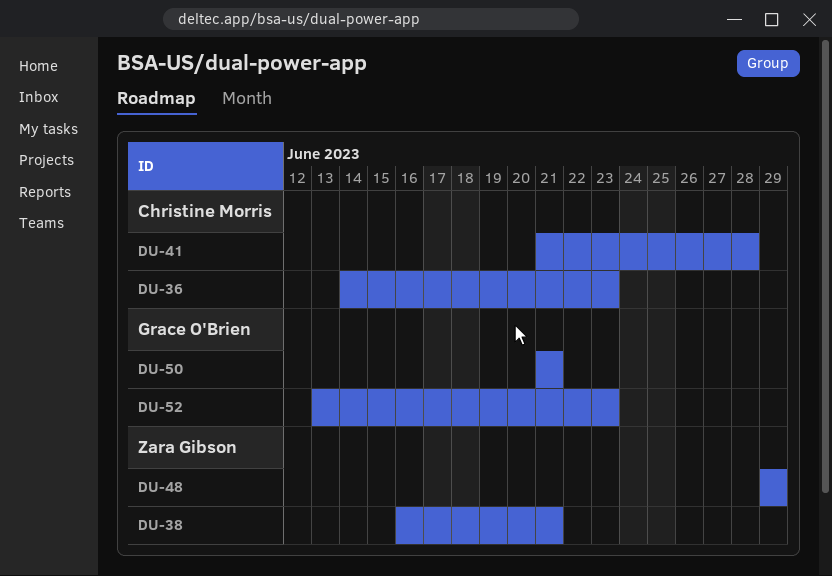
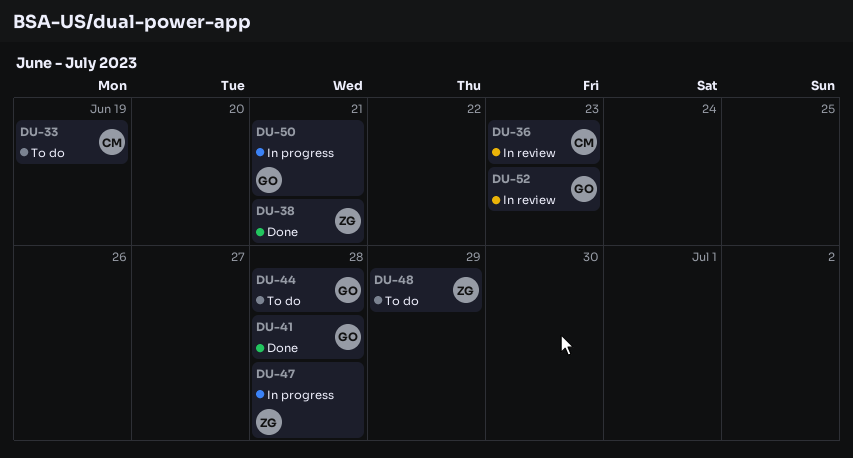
DU-33: none -> present
DU-41, owner: Christine Morris -> Grace O'Brien
DU-44: none -> present
DU-47: none -> present

